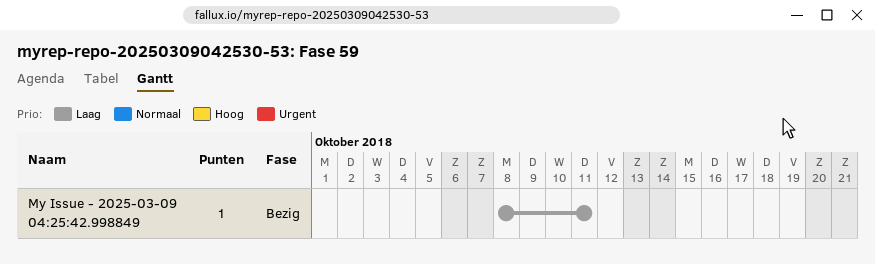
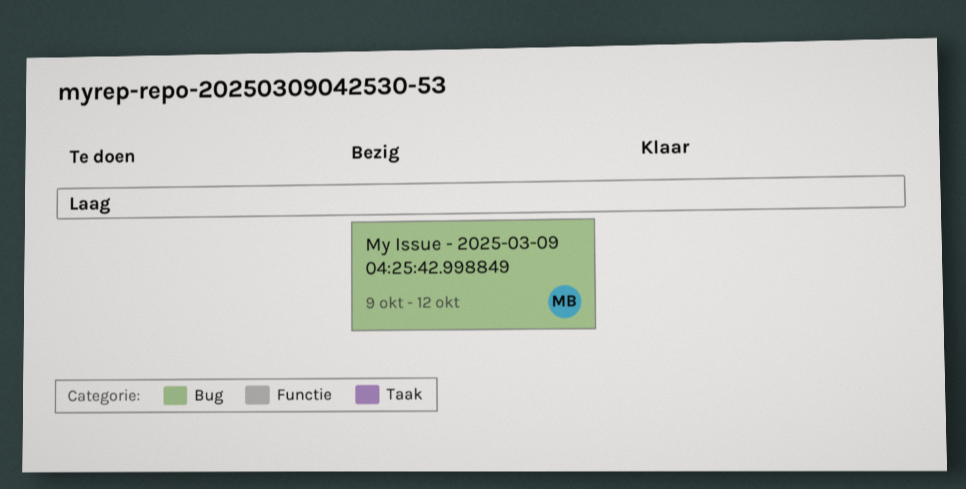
My Issue - 2025-03-09 04:25:42.998849, start: Oct 8 -> Oct 9
My Issue - 2025-03-09 04:25:42.998849, due: Oct 11 -> Oct 12

